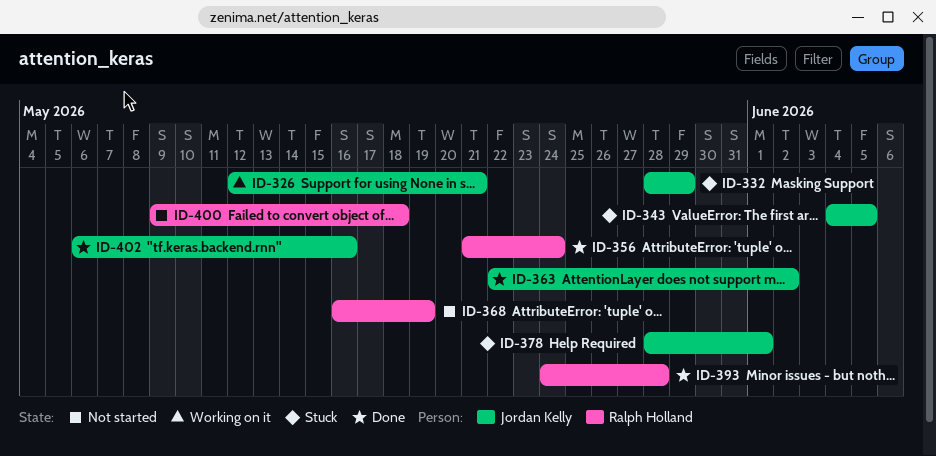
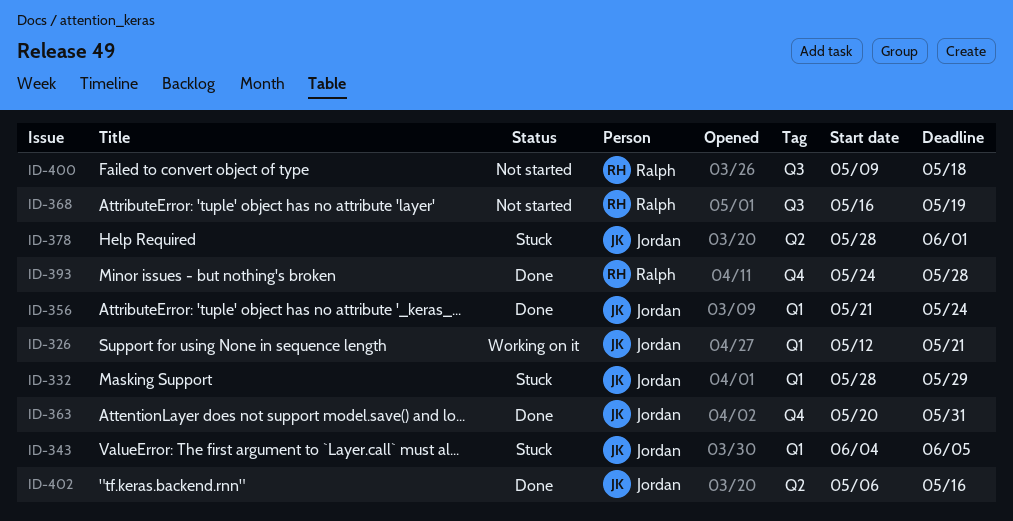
ID-356, owner: Ralph Holland -> Jordan Kelly
ID-363, start: May 22 -> May 20
ID-363, due: Jun 2 -> May 31

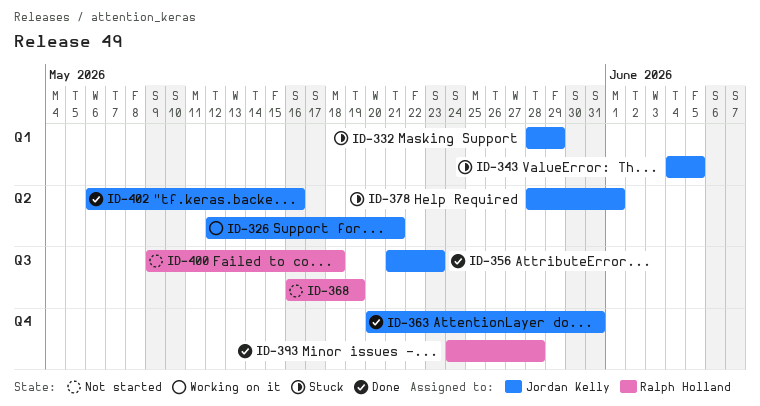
ID-326, label: Q1 -> Q2
ID-356, label: Q1 -> Q3
ID-356, due: May 24 -> May 23

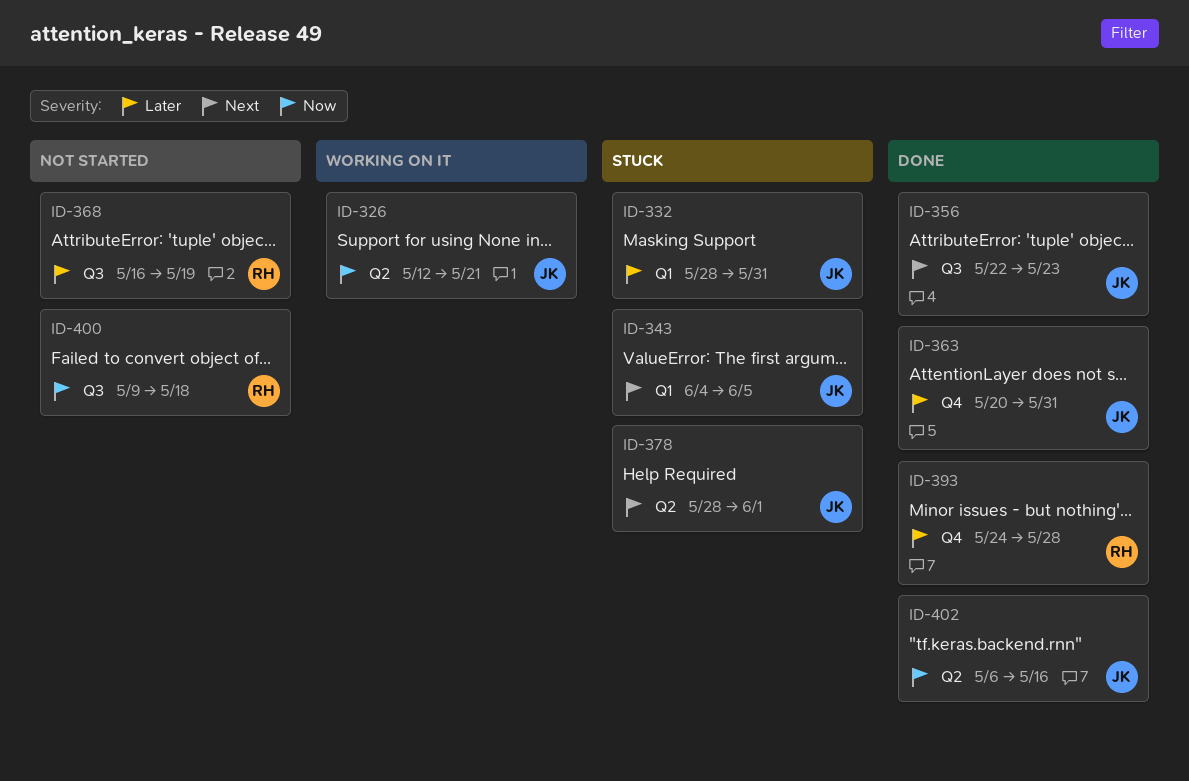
ID-332, due: May 29 -> May 31
ID-356, start: May 21 -> May 22

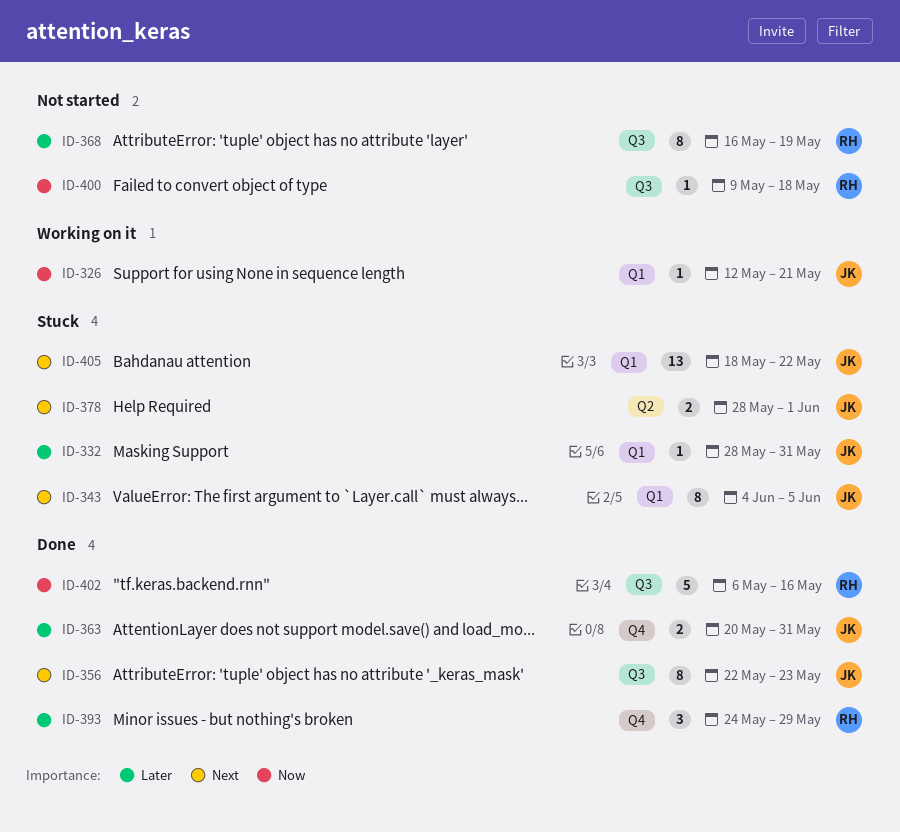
ID-326, label: Q2 -> Q1
ID-393, due: May 28 -> May 29
ID-402, owner: JK -> RH
ID-402, label: Q2 -> Q3
ID-405: none -> present

